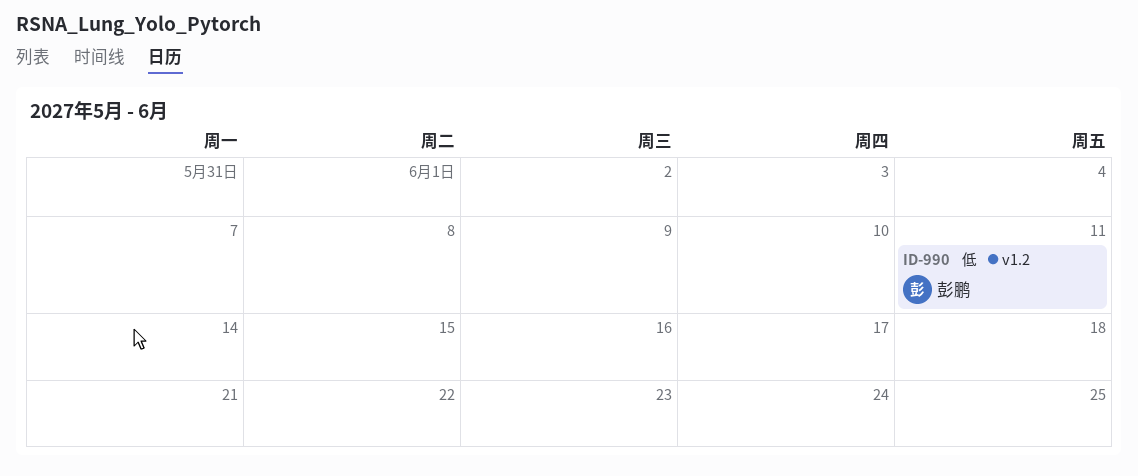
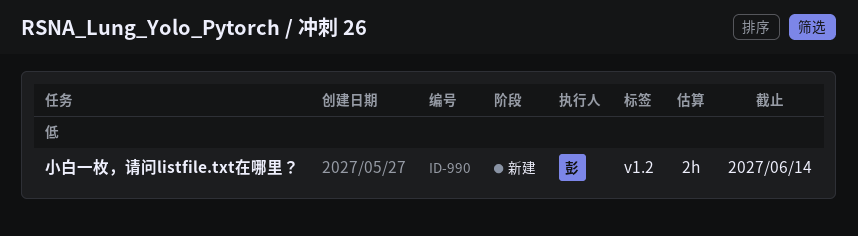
ID-990, due: Jun 11 -> Jun 14

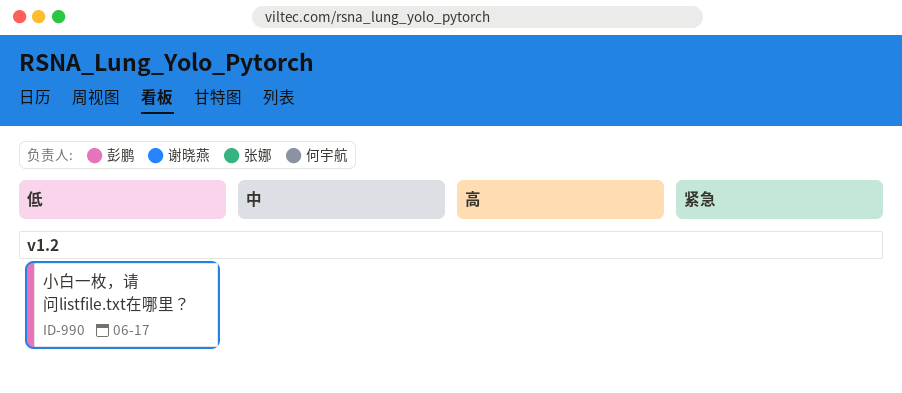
ID-990, due: Jun 14 -> Jun 17

